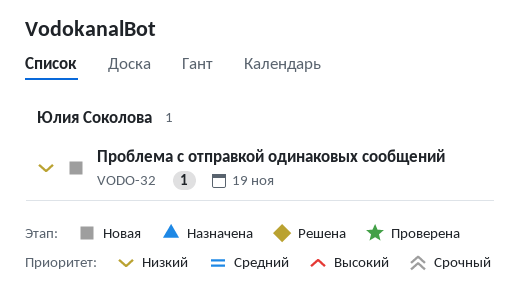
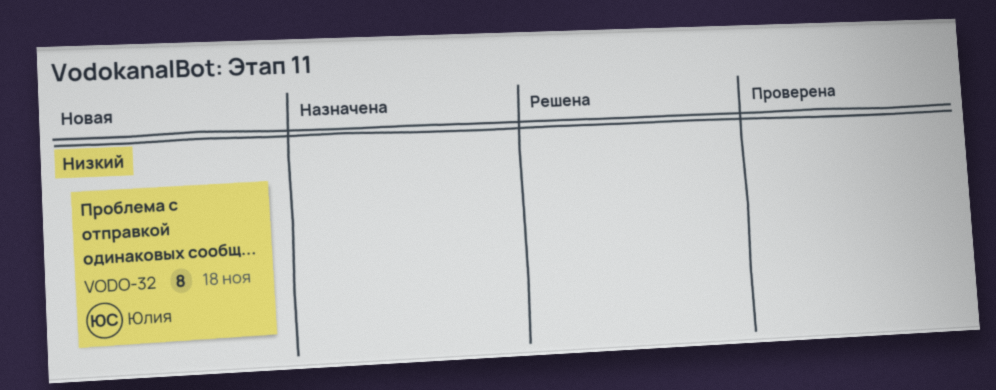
VODO-32, estimate: 1 -> 8
VODO-32, due: Nov 19 -> Nov 18

